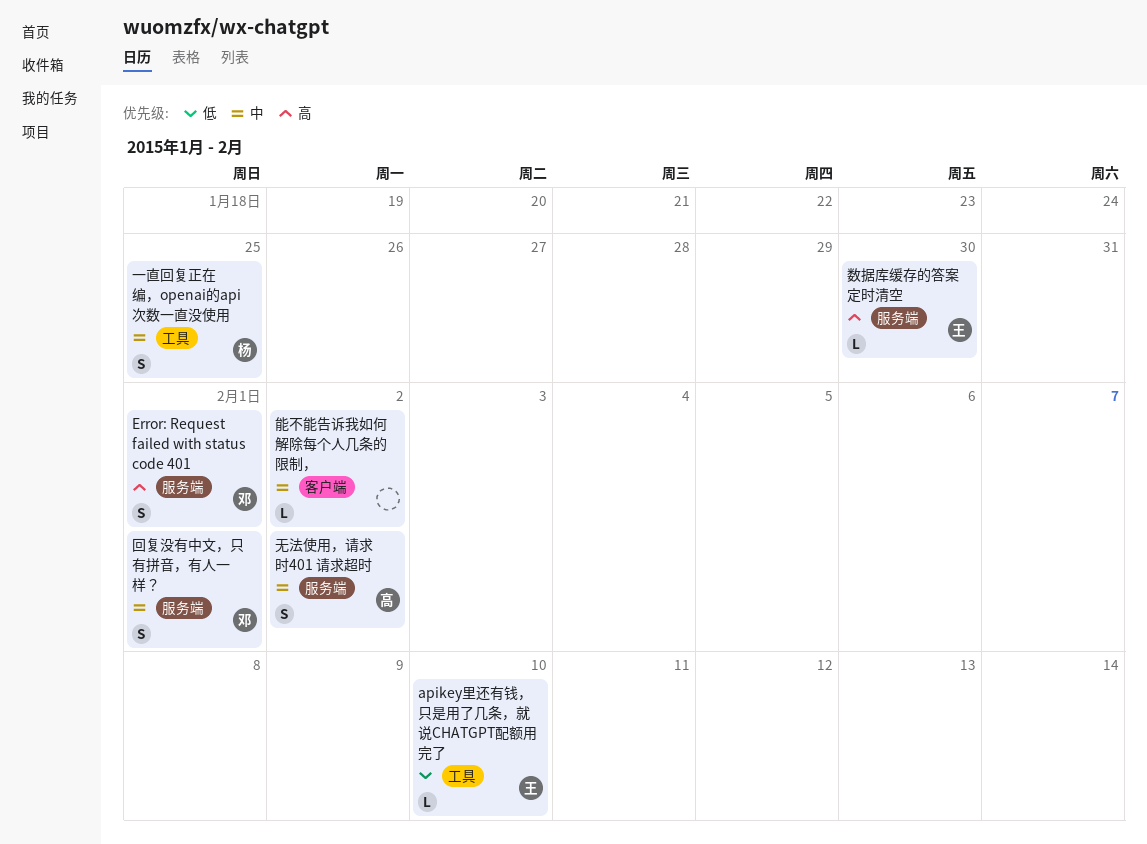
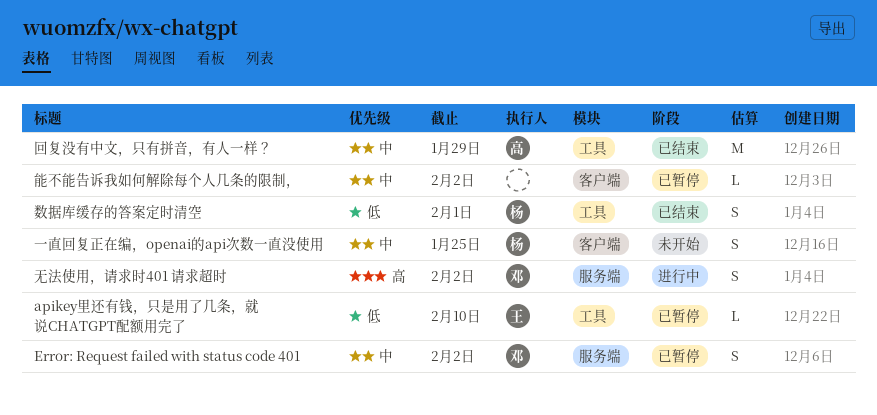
Error: Request failed with status code 401, priority: 高 -> 中
Error: Request failed with status code 401, due: Feb 1 -> Feb 2
一直回复正在编，openai的api次数一直没使用, label: 工具 -> 客户端
回复没有中文，只有拼音，有人一样？, owner: 邓 -> 高
回复没有中文，只有拼音，有人一样？, label: 服务端 -> 工具
回复没有中文，只有拼音，有人一样？, estimate: S -> M
回复没有中文，只有拼音，有人一样？, due: Feb 1 -> Jan 29
数据库缓存的答案定时清空, owner: 王 -> 杨
数据库缓存的答案定时清空, priority: 高 -> 低
数据库缓存的答案定时清空, label: 服务端 -> 工具
数据库缓存的答案定时清空, estimate: L -> S
数据库缓存的答案定时清空, due: Jan 30 -> Feb 1
无法使用，请求时401 请求超时, owner: 高 -> 邓
无法使用，请求时401 请求超时, priority: 中 -> 高

